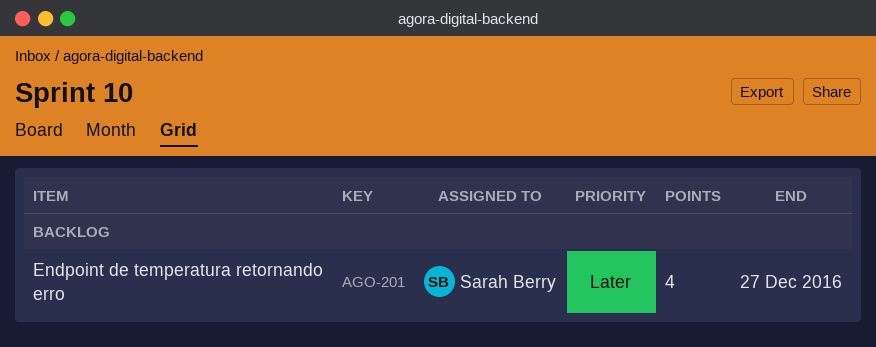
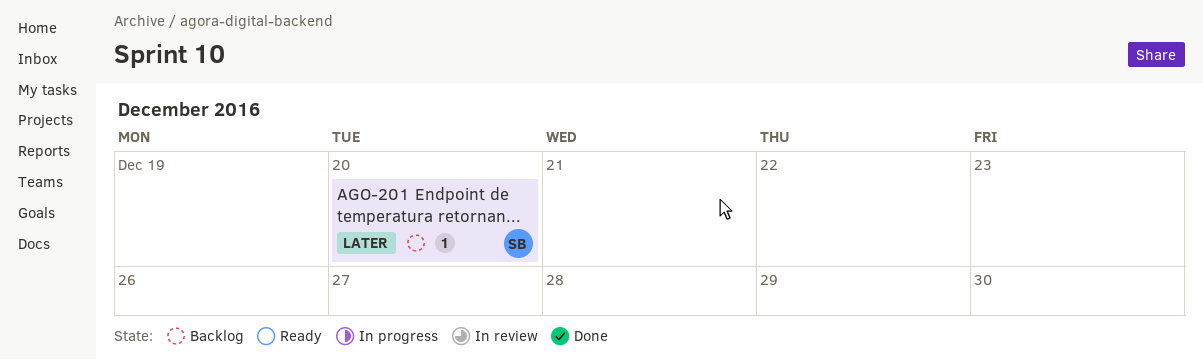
AGO-201, estimate: 4 -> 1
AGO-201, due: Dec 27 -> Dec 20

